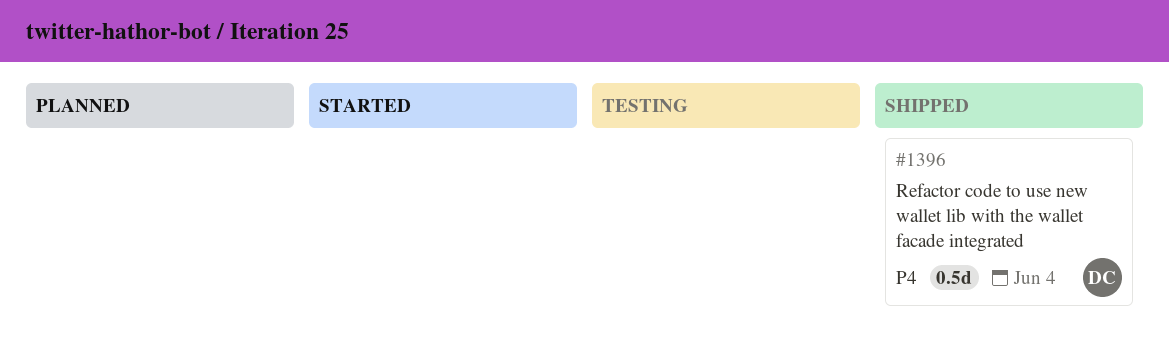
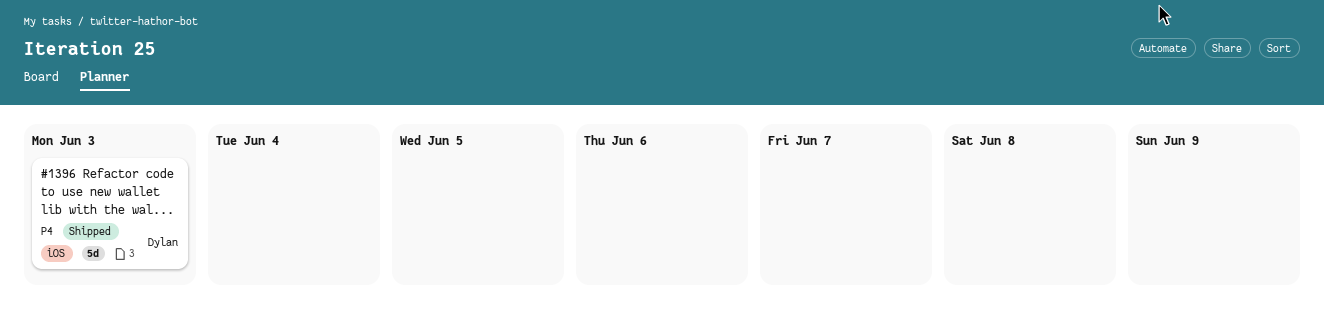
#1396, estimate: 0.5d -> 5d
#1396, due: Jun 4 -> Jun 3

